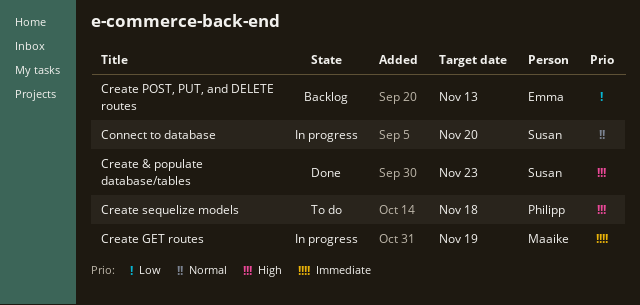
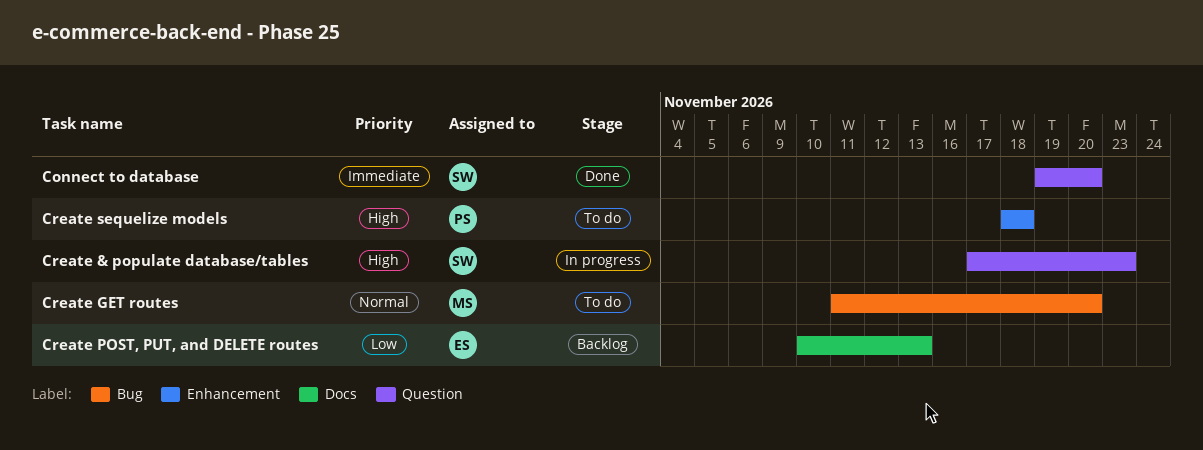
Connect to database, status: In progress -> Done
Connect to database, priority: Normal -> Immediate
Create & populate database/tables, status: Done -> In progress
Create GET routes, status: In progress -> To do
Create GET routes, priority: Immediate -> Normal
Create GET routes, due: Nov 19 -> Nov 20

